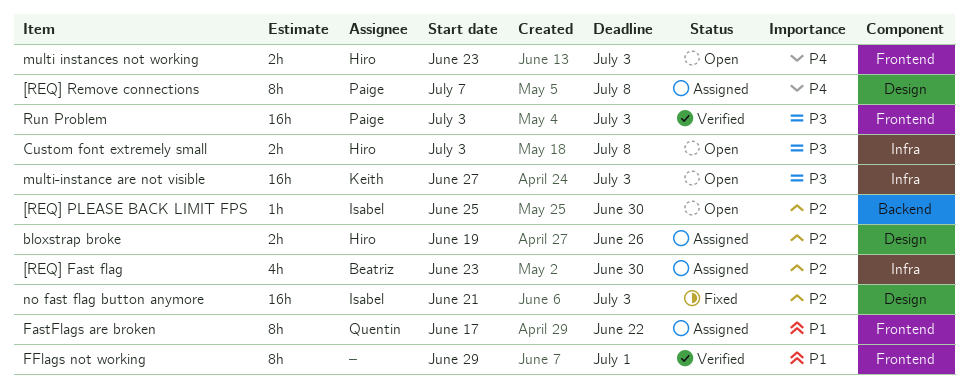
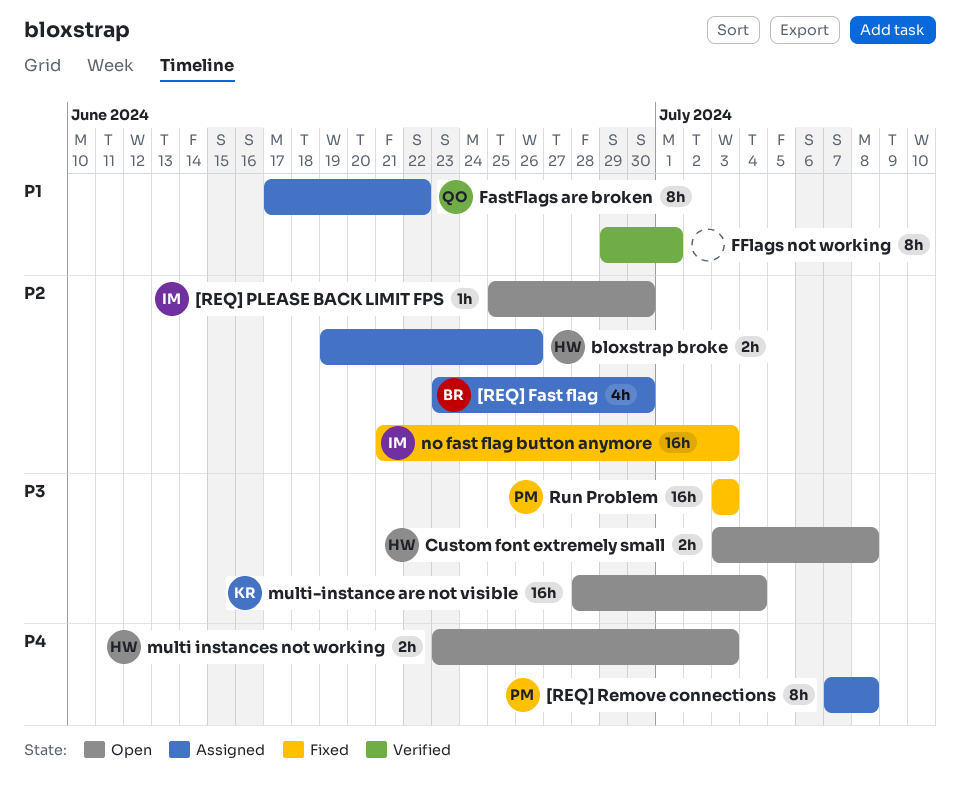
multi-instance are not visible, start: Jun 27 -> Jun 28
multi-instance are not visible, due: Jul 3 -> Jul 4
Run Problem, status: Verified -> Fixed

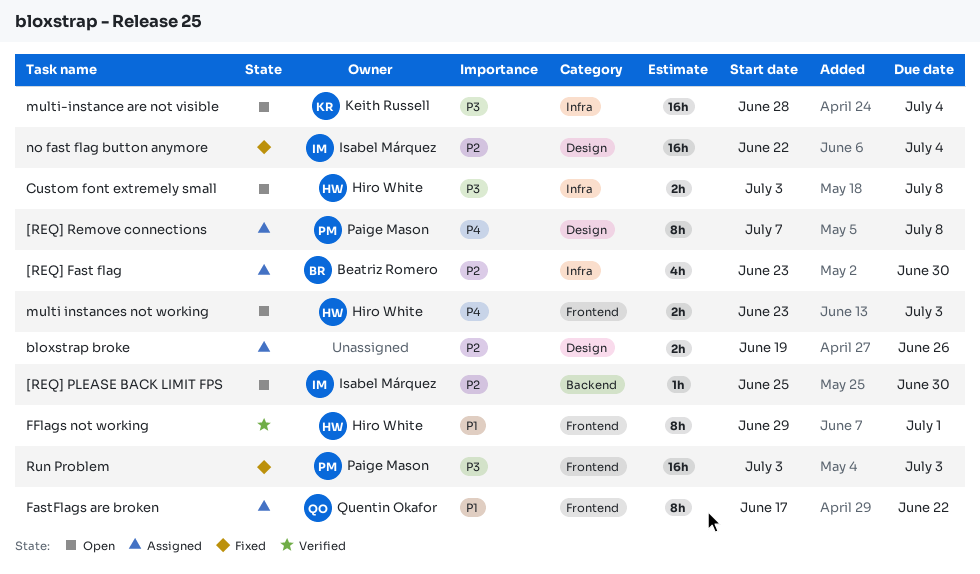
bloxstrap broke, owner: Hiro White -> none
FFlags not working, owner: none -> Hiro White
no fast flag button anymore, start: Jun 21 -> Jun 22
no fast flag button anymore, due: Jul 3 -> Jul 4

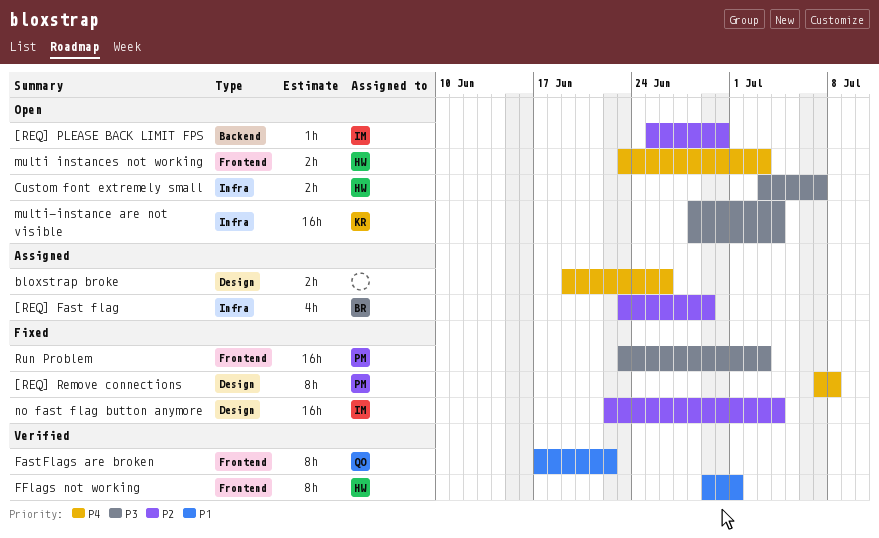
[REQ] Fast flag, due: Jun 30 -> Jun 29
[REQ] Remove connections, status: Assigned -> Fixed
bloxstrap broke, priority: P2 -> P4
Custom font extremely small, due: Jul 8 -> Jul 7
FastFlags are broken, status: Assigned -> Verified
Run Problem, start: Jul 3 -> Jun 23

